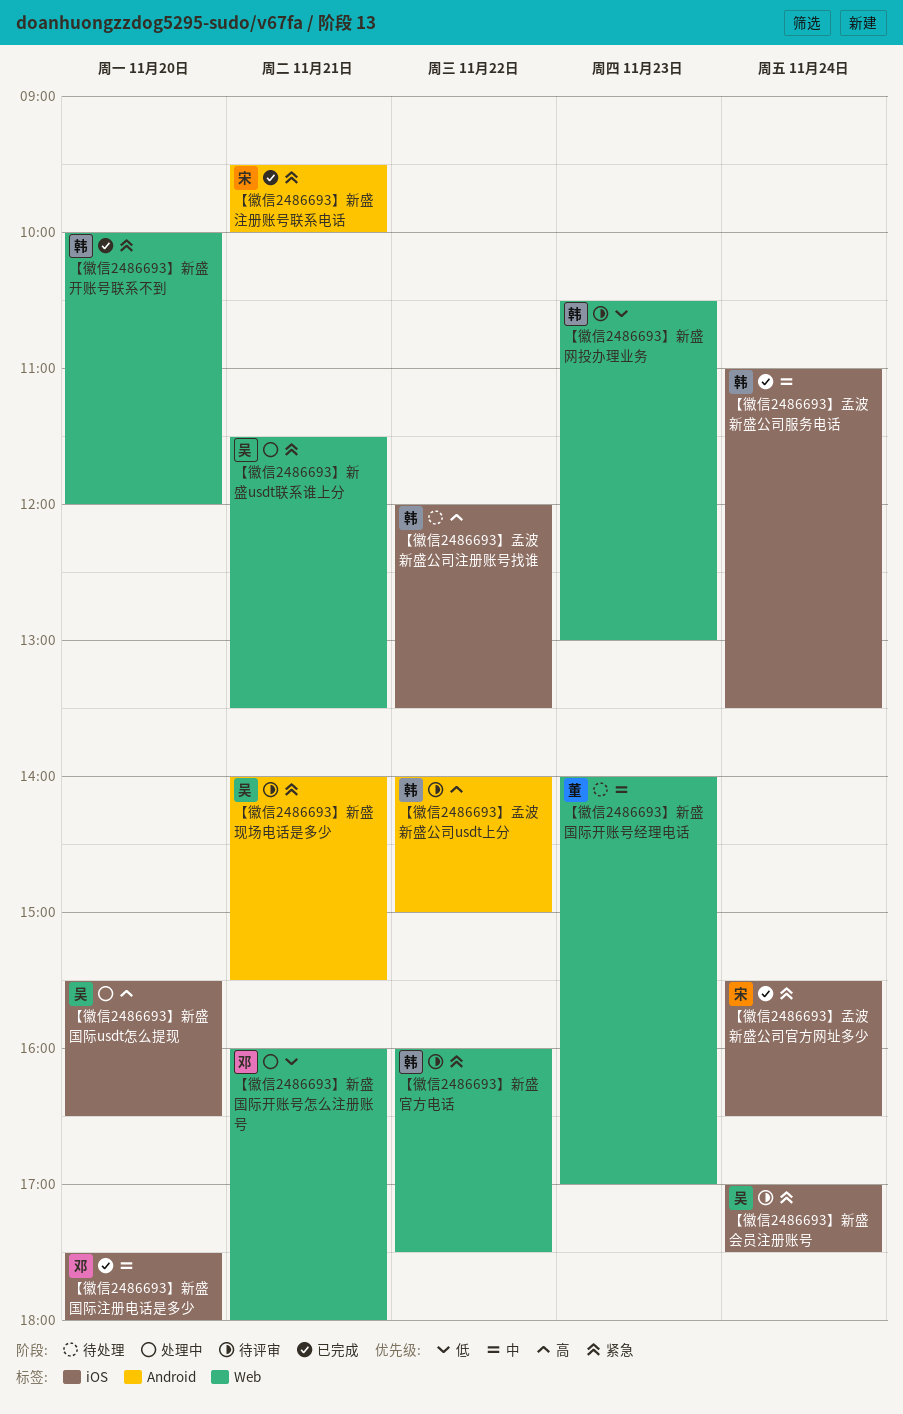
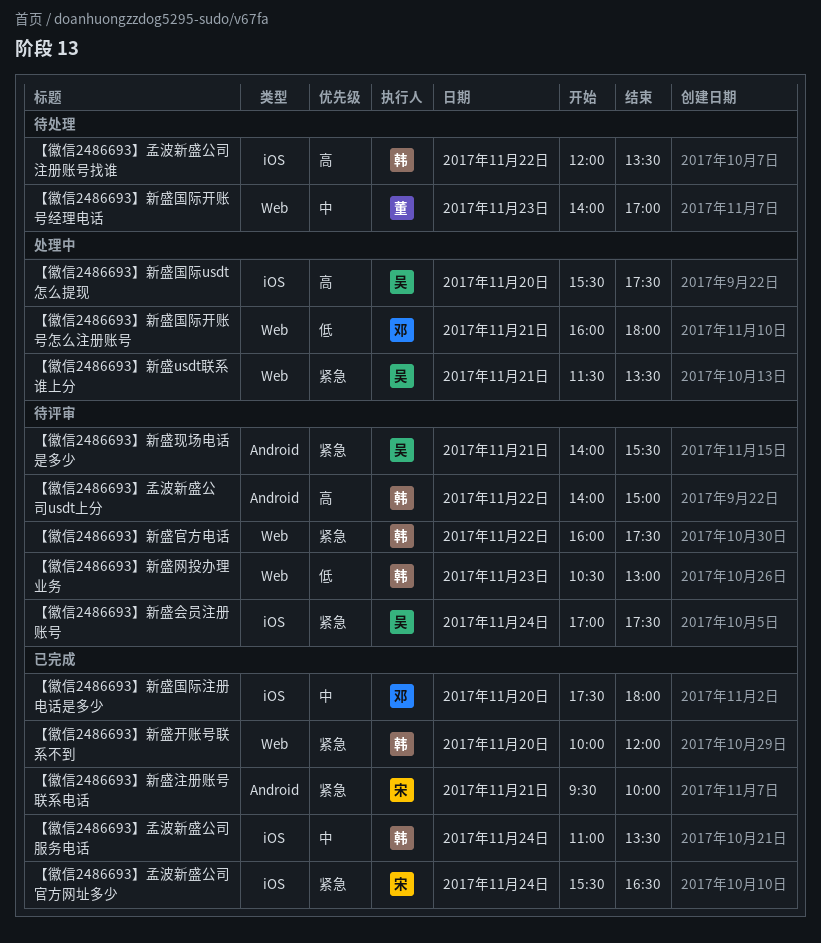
【徽信2486693】新盛国际usdt怎么提现, ends: 16:30 -> 17:30

